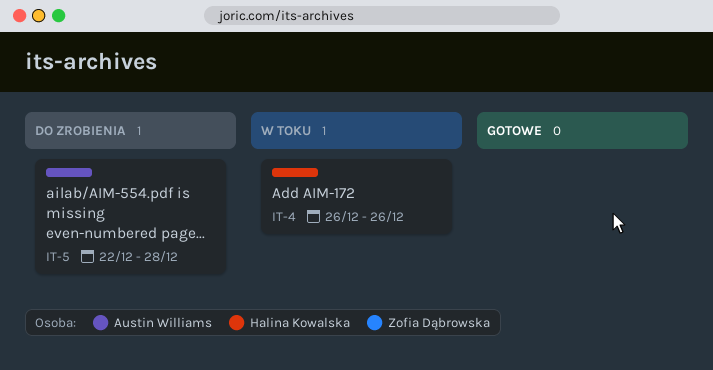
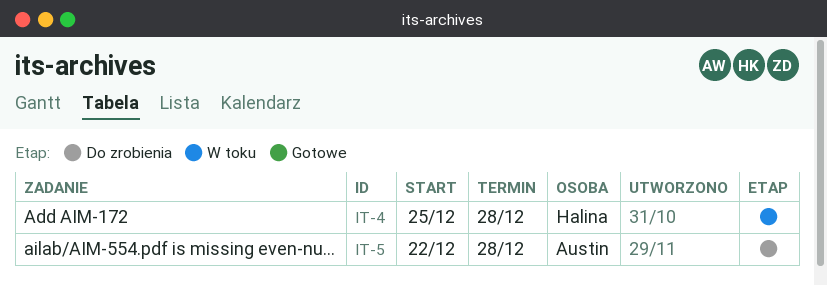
IT-4, start: Dec 26 -> Dec 25
IT-4, due: Dec 26 -> Dec 28

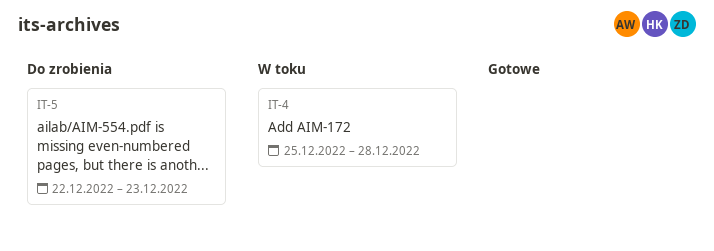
IT-5, due: Dec 28 -> Dec 23

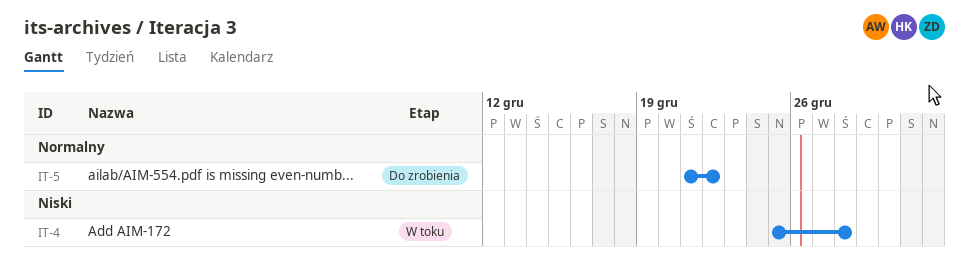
IT-5, start: Dec 22 -> Dec 21
IT-5, due: Dec 23 -> Dec 22

